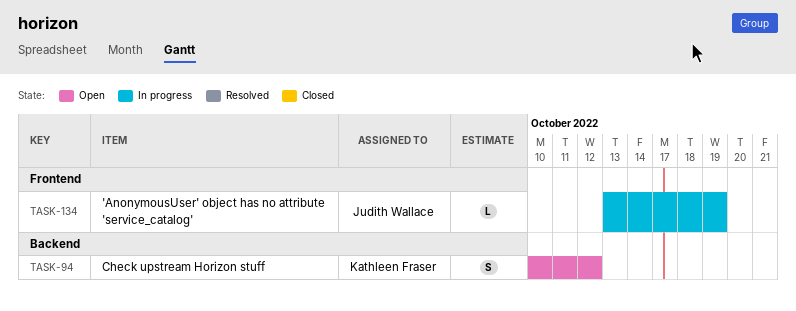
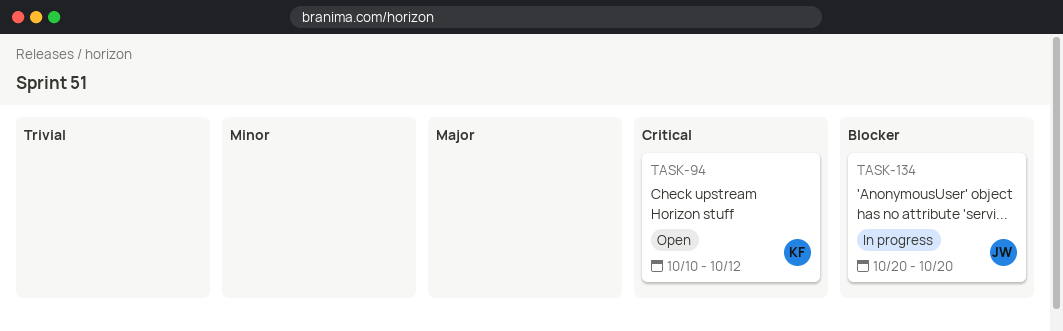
TASK-134, start: Oct 13 -> Oct 20
TASK-134, due: Oct 19 -> Oct 20

